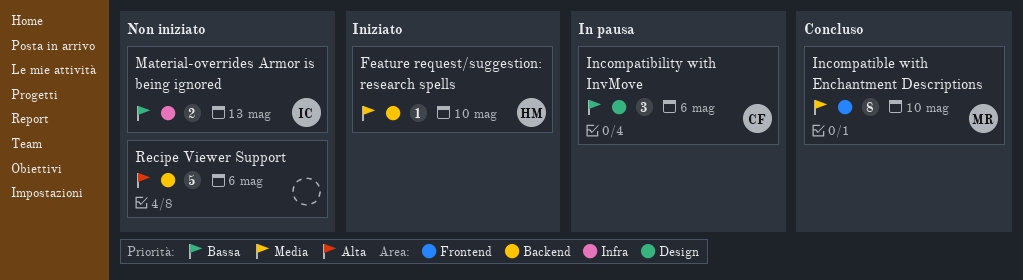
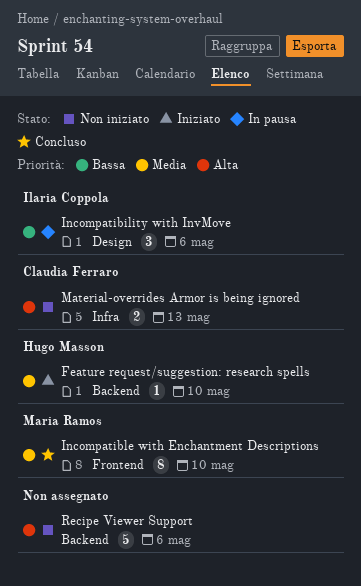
Incompatibility with InvMove, owner: Claudia Ferraro -> Ilaria Coppola
Material-overrides Armor is being ignored, owner: Ilaria Coppola -> Claudia Ferraro
Material-overrides Armor is being ignored, priority: Bassa -> Alta

